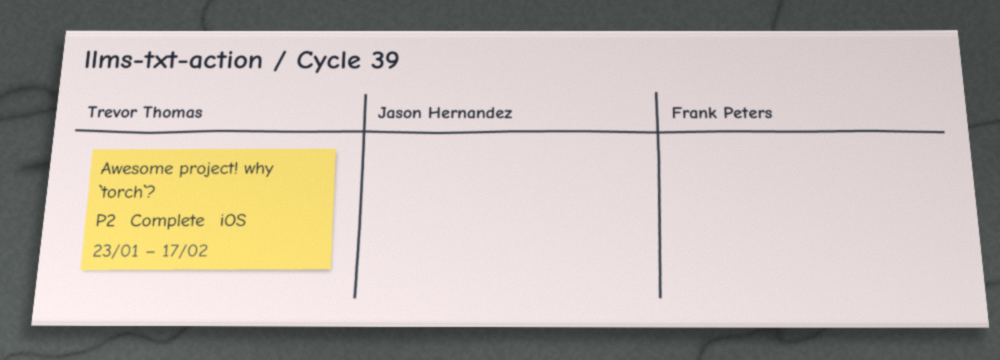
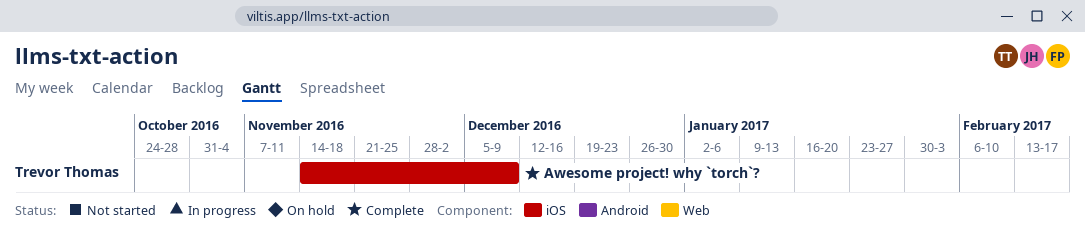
Awesome project! why `torch`?, start: Jan 23 -> Nov 14
Awesome project! why `torch`?, due: Feb 17 -> Dec 9

